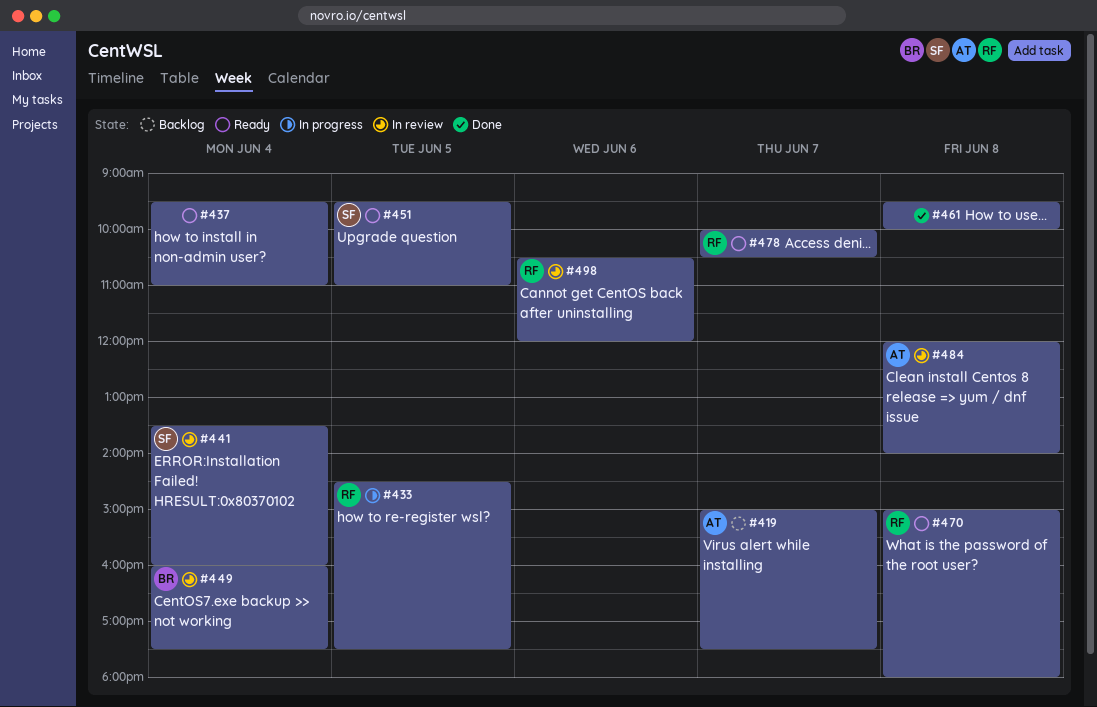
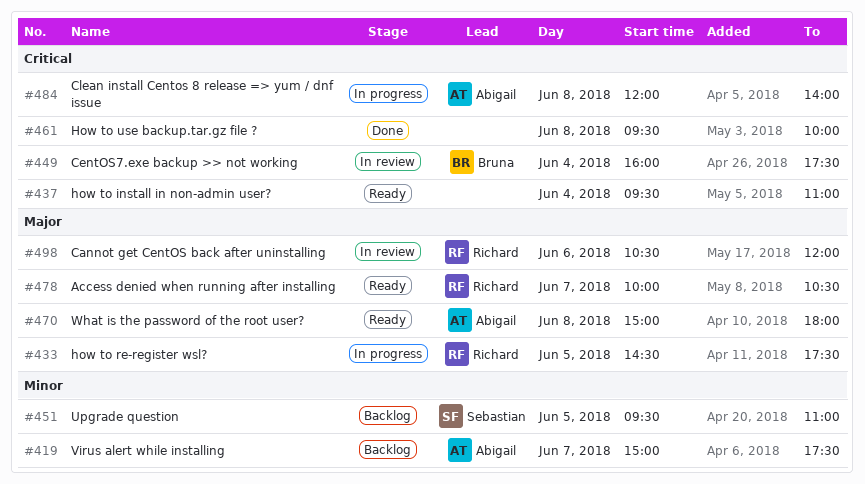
#441: present -> none
#451, status: Ready -> Backlog
#470, owner: Richard -> Abigail
#484, status: In review -> In progress

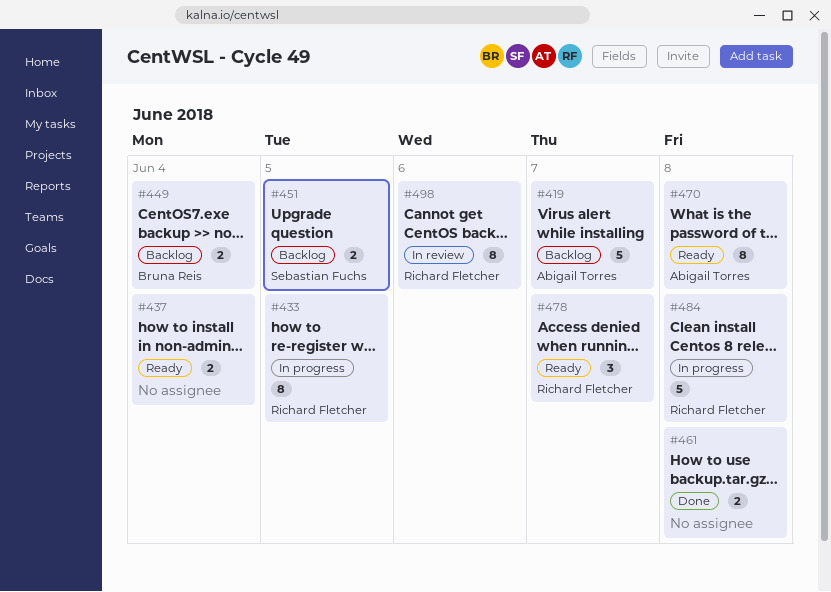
#449, status: In review -> Backlog
#484, owner: Abigail Torres -> Richard Fletcher

